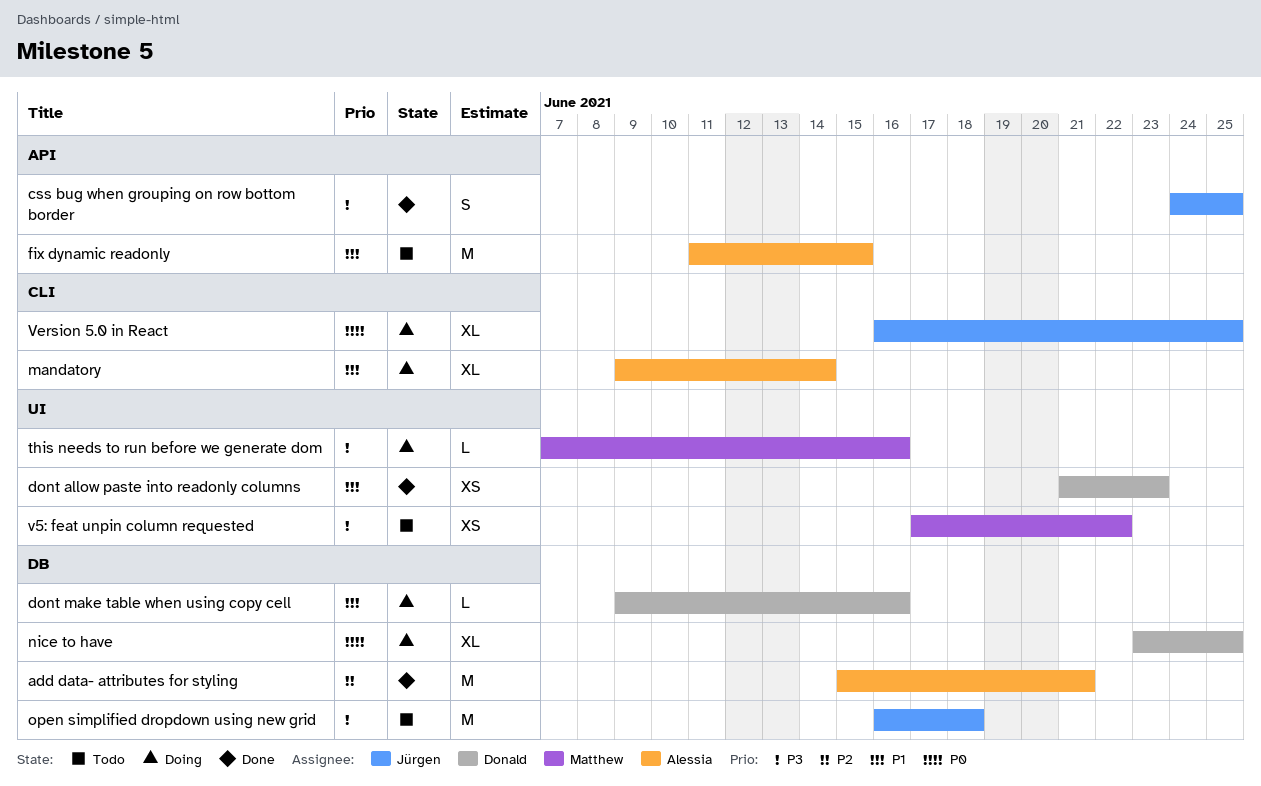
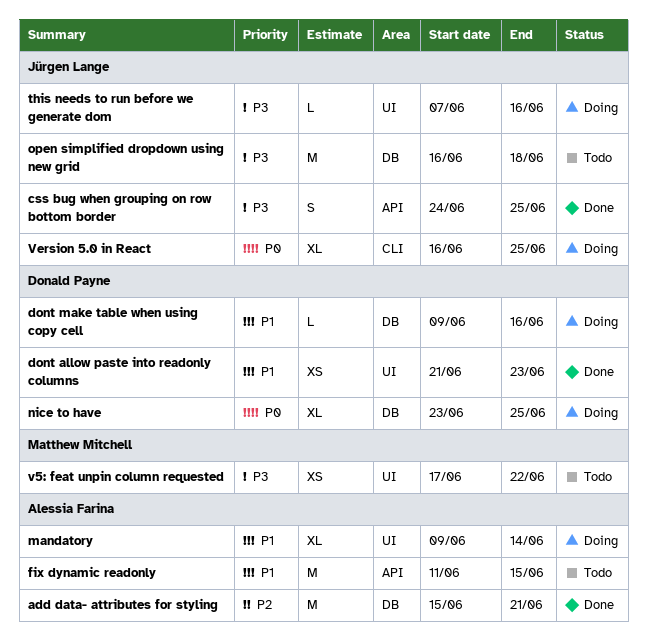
mandatory, label: CLI -> UI
this needs to run before we generate dom, owner: Matthew Mitchell -> Jürgen Lange

